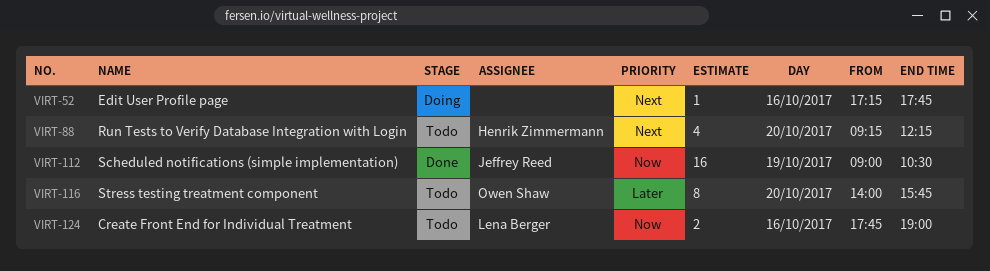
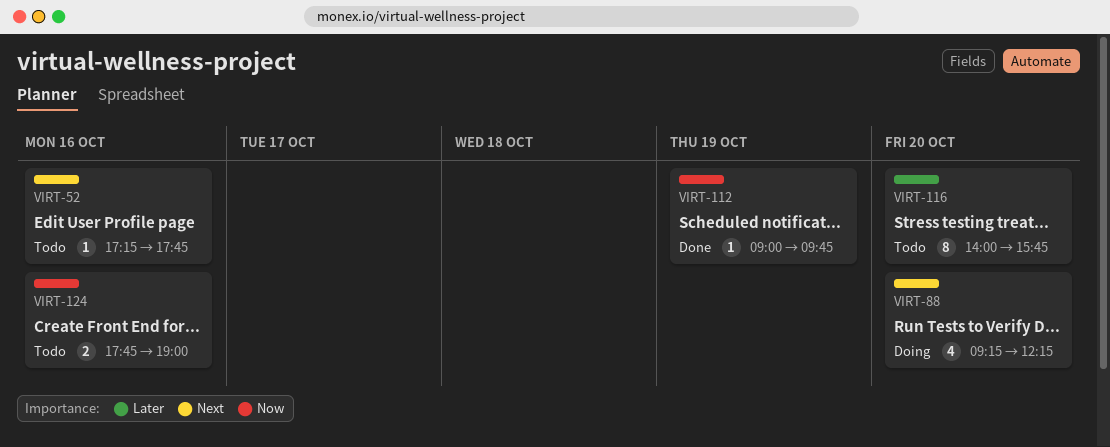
VIRT-52, status: Doing -> Todo
VIRT-88, status: Todo -> Doing
VIRT-112, estimate: 16 -> 1
VIRT-112, ends: 10:30 -> 09:45

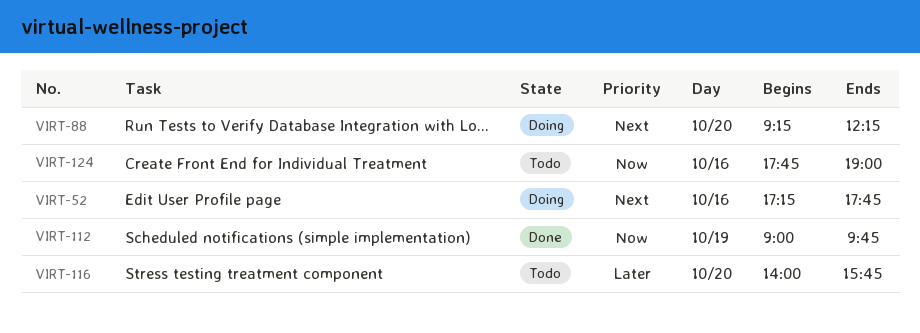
VIRT-52, status: Todo -> Doing

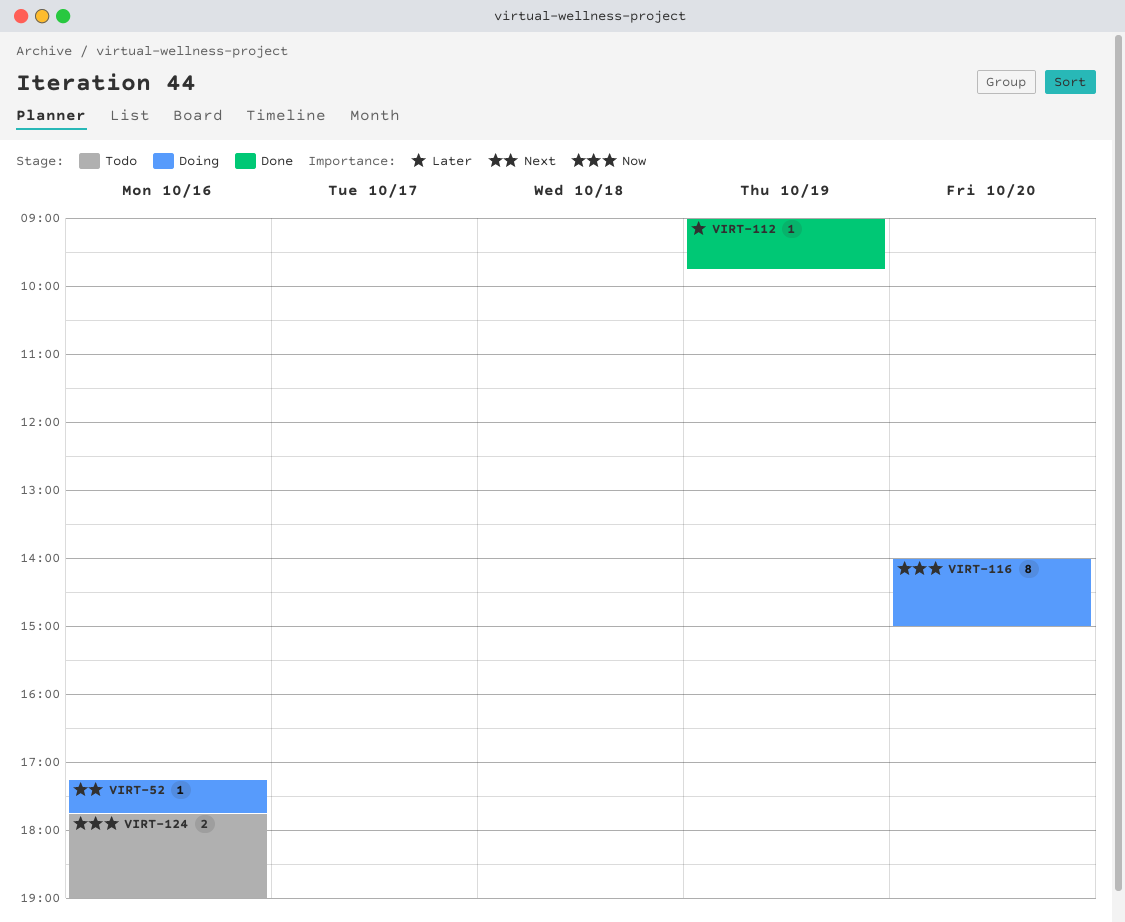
VIRT-88: present -> none
VIRT-112, priority: Now -> Later
VIRT-116, status: Todo -> Doing
VIRT-116, priority: Later -> Now
VIRT-116, ends: 15:45 -> 15:00

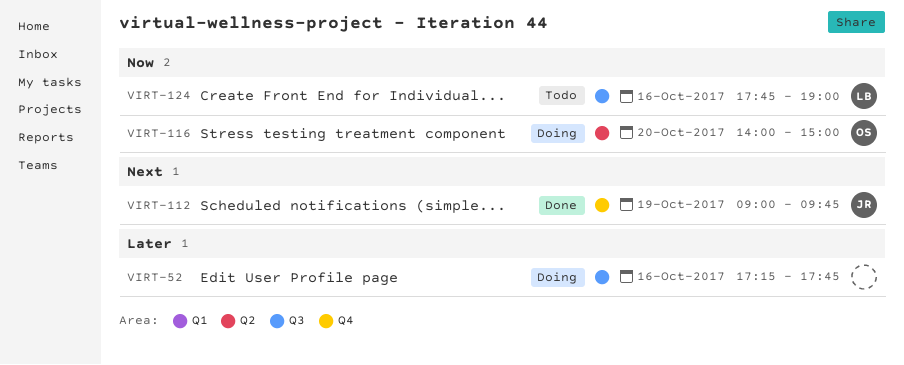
VIRT-52, priority: Next -> Later
VIRT-112, priority: Later -> Next

